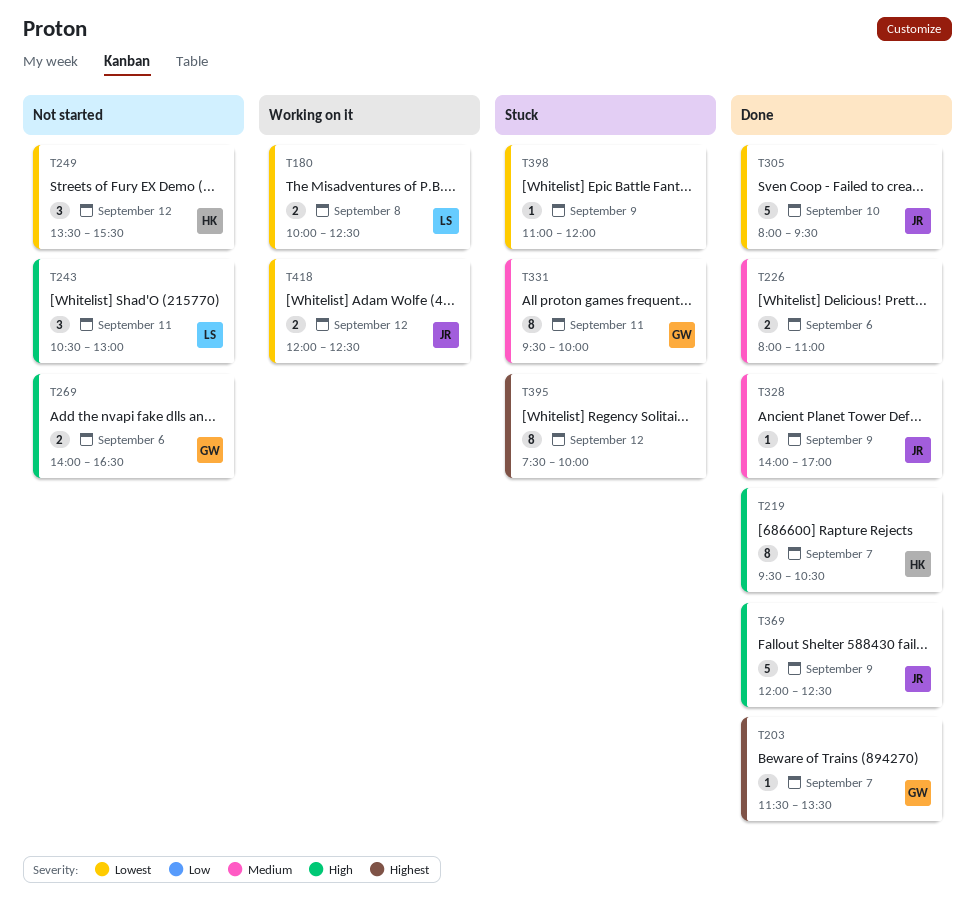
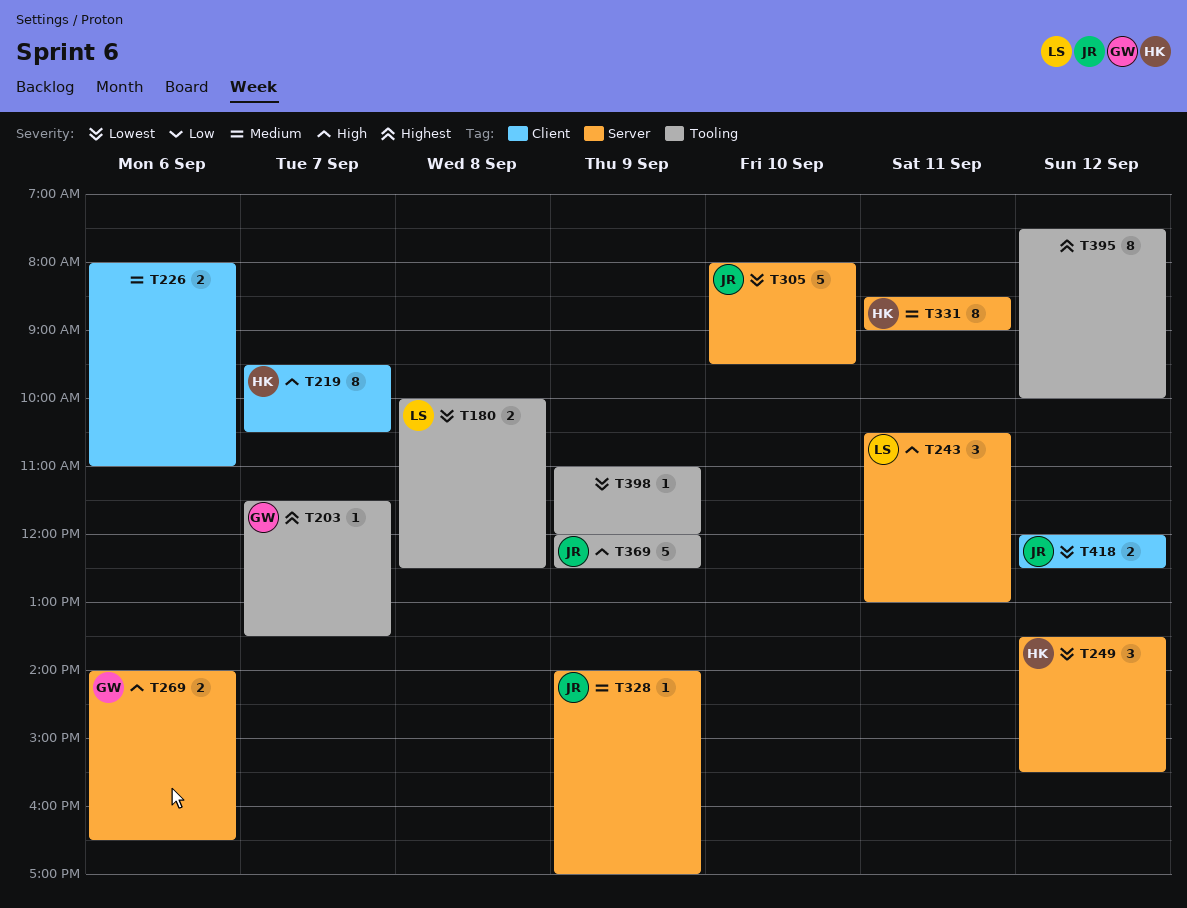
T331, owner: GW -> HK
T331, begins: 09:30 -> 08:30
T331, ends: 10:00 -> 09:00

